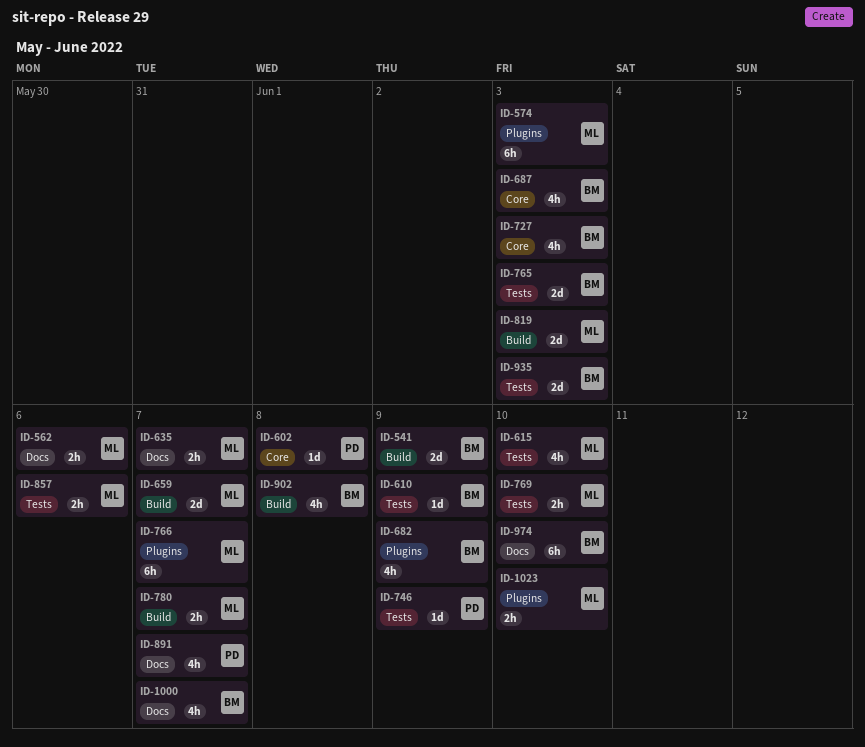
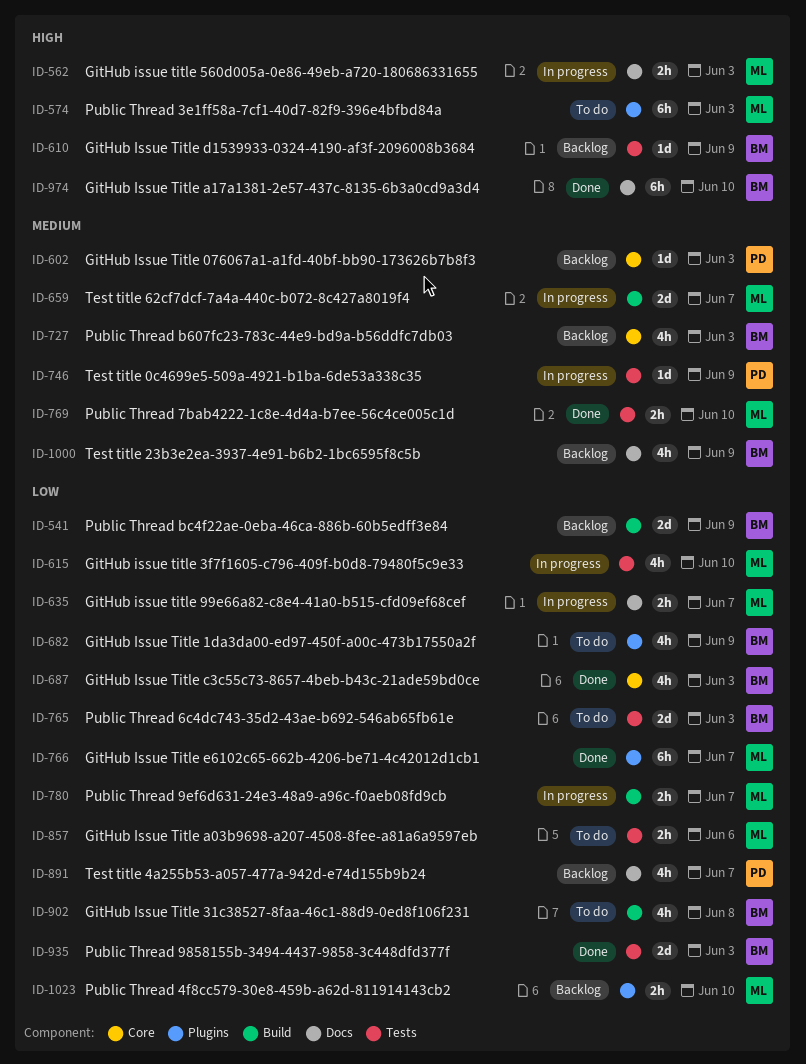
ID-562, due: Jun 6 -> Jun 3
ID-602, due: Jun 8 -> Jun 3
ID-819: present -> none
ID-1000, due: Jun 7 -> Jun 9

